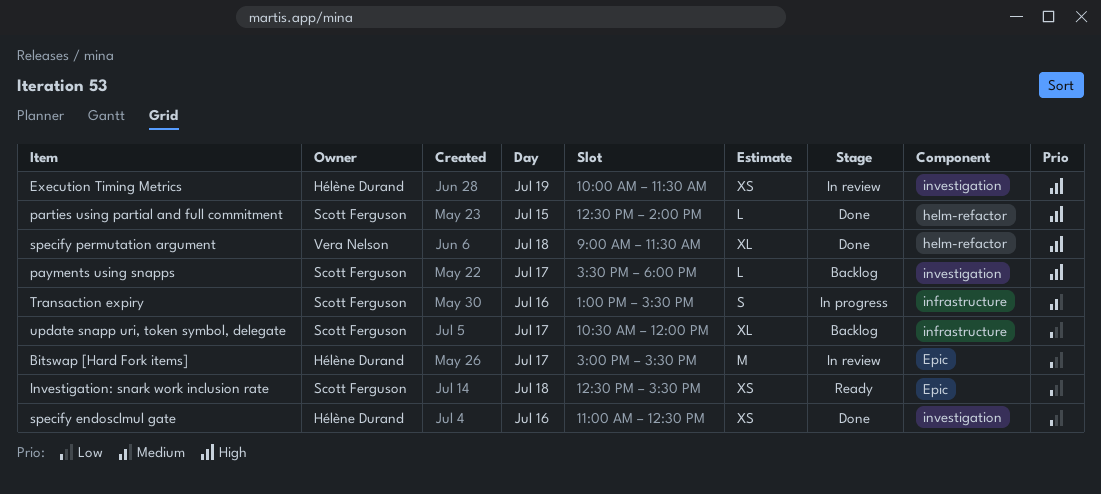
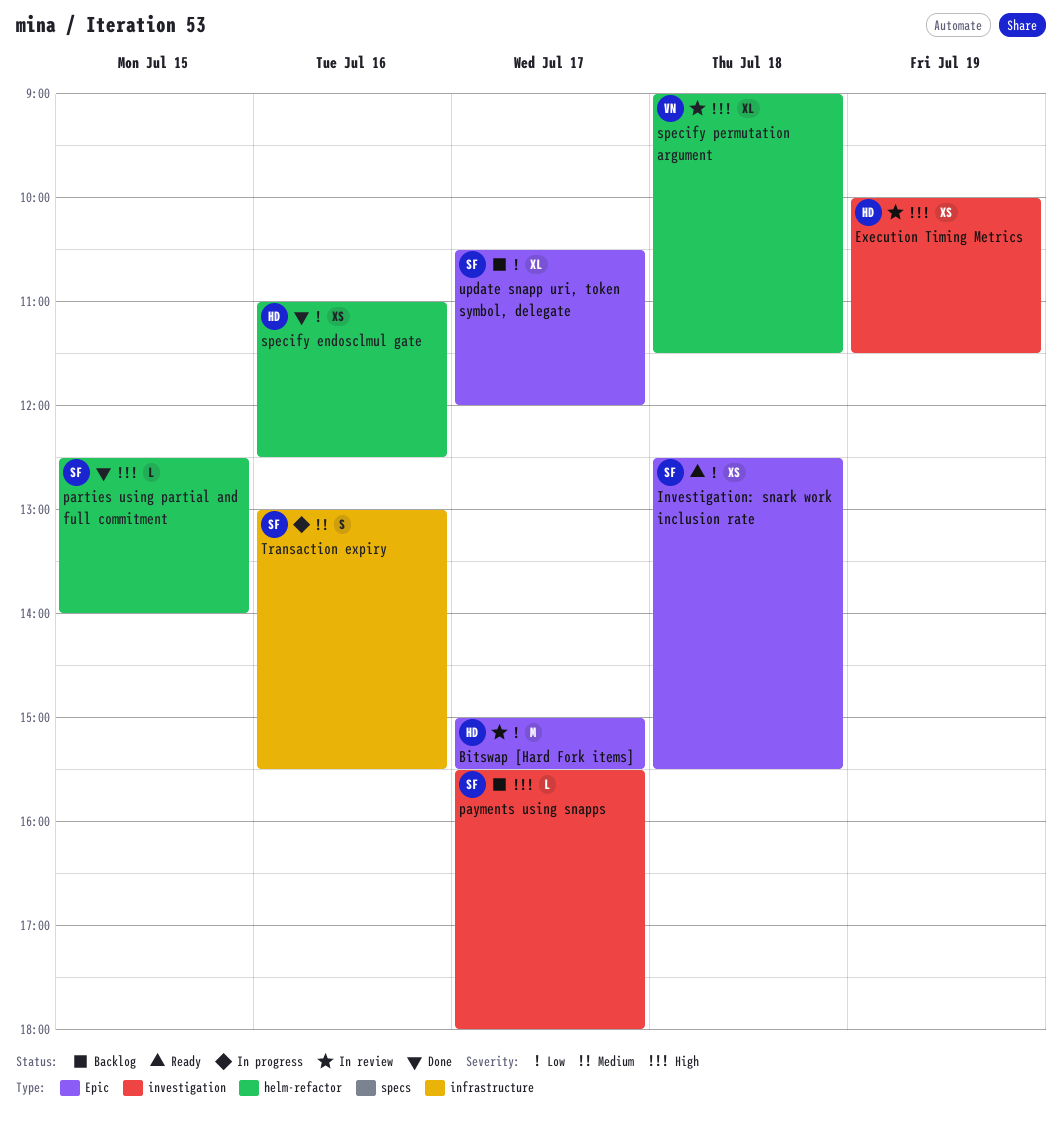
specify endosclmul gate, label: investigation -> helm-refactor
specify permutation argument, status: Done -> In review
update snapp uri, token symbol, delegate, label: infrastructure -> Epic

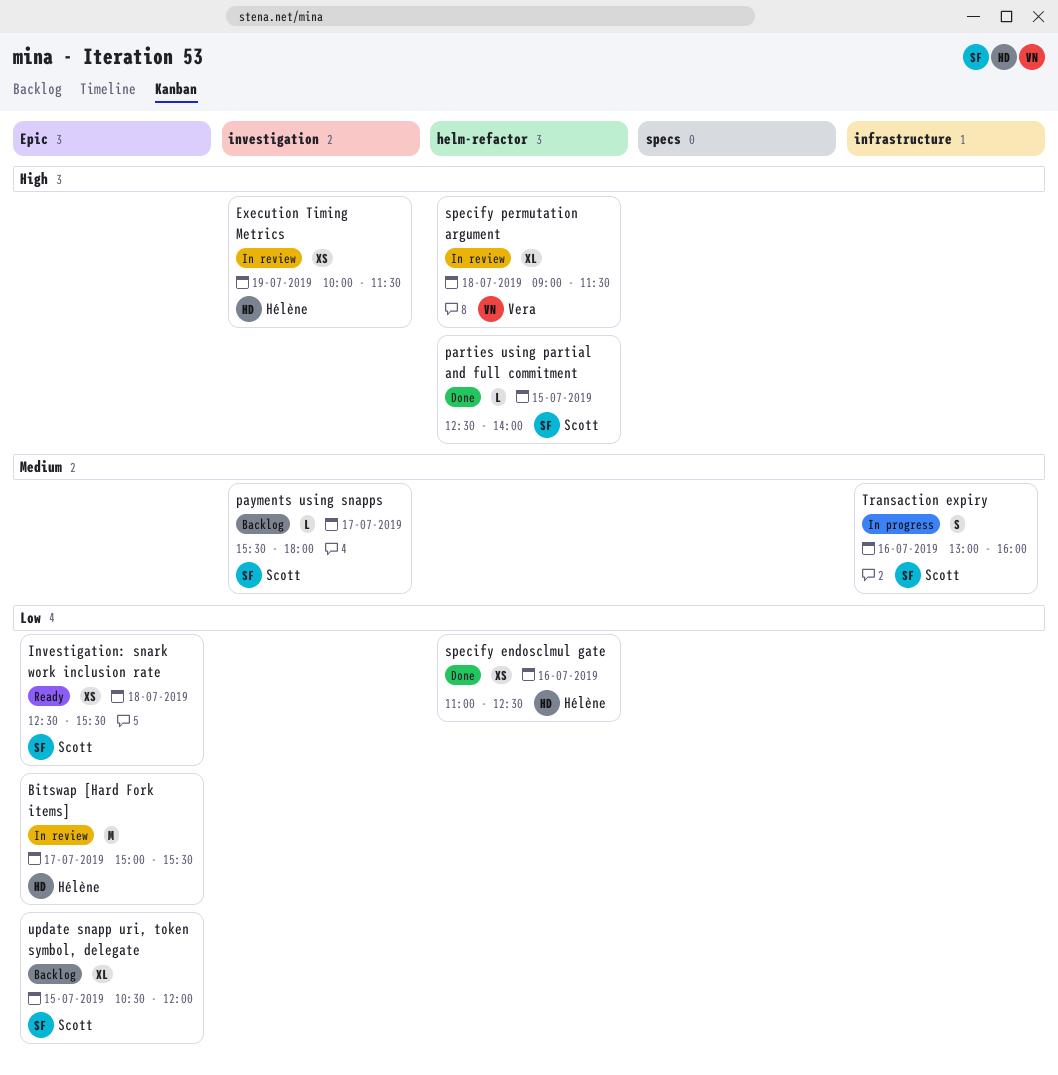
payments using snapps, priority: High -> Medium
Transaction expiry, ends: 15:30 -> 16:00
update snapp uri, token symbol, delegate, day: Jul 17 -> Jul 15

